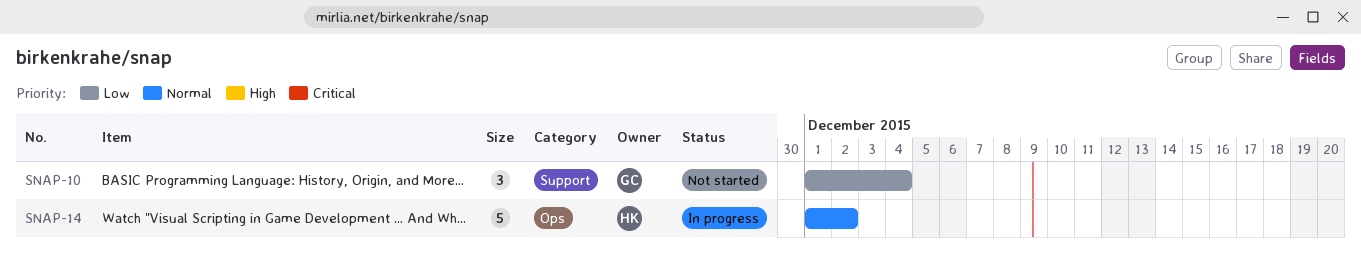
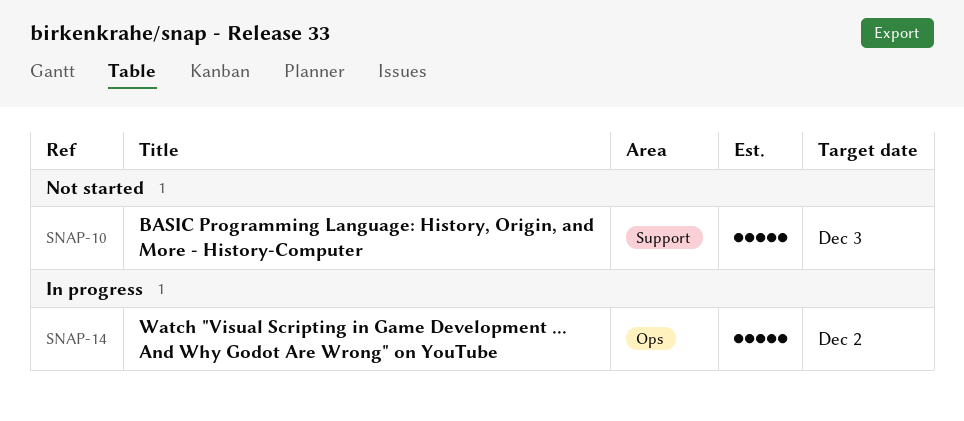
SNAP-10, estimate: 3 -> 5
SNAP-10, due: Dec 4 -> Dec 3

